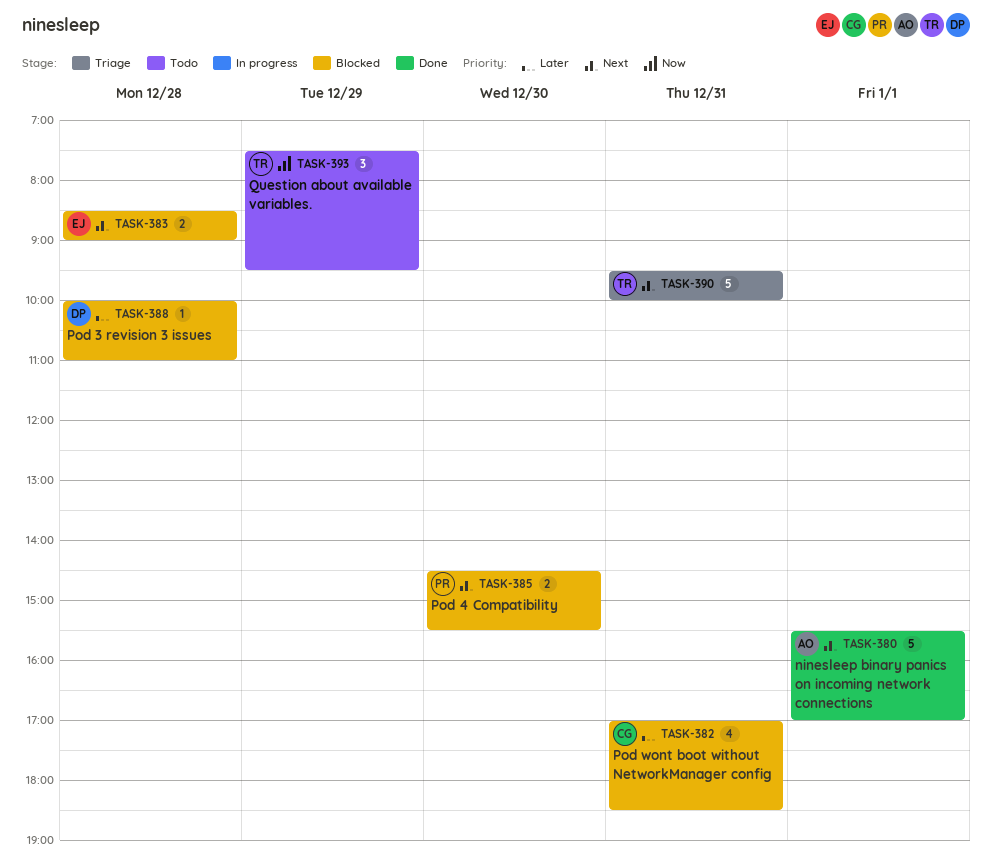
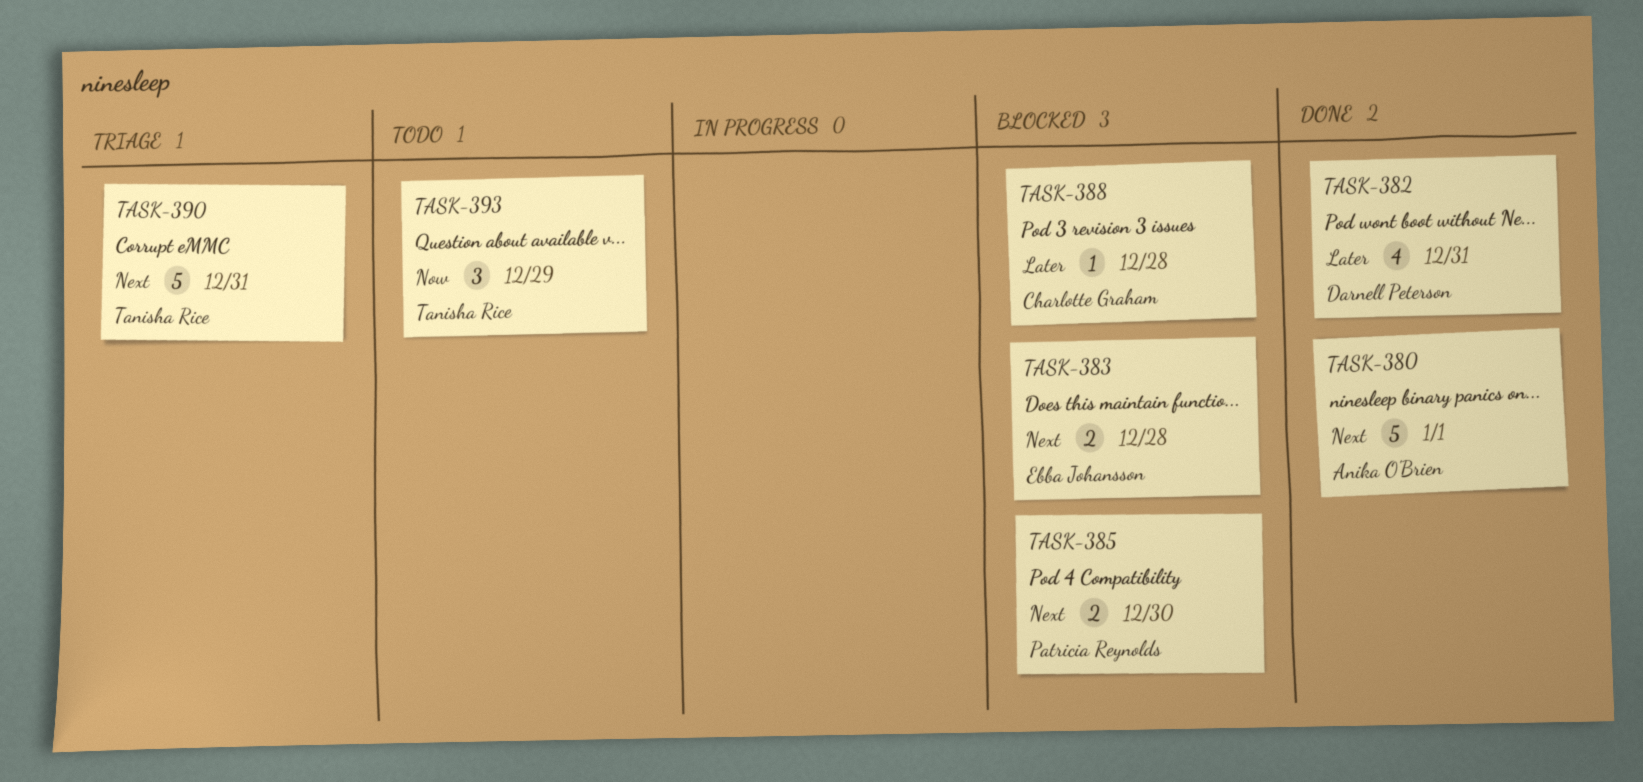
TASK-382, status: Blocked -> Done
TASK-382, owner: Charlotte Graham -> Darnell Peterson
TASK-388, owner: Darnell Peterson -> Charlotte Graham

